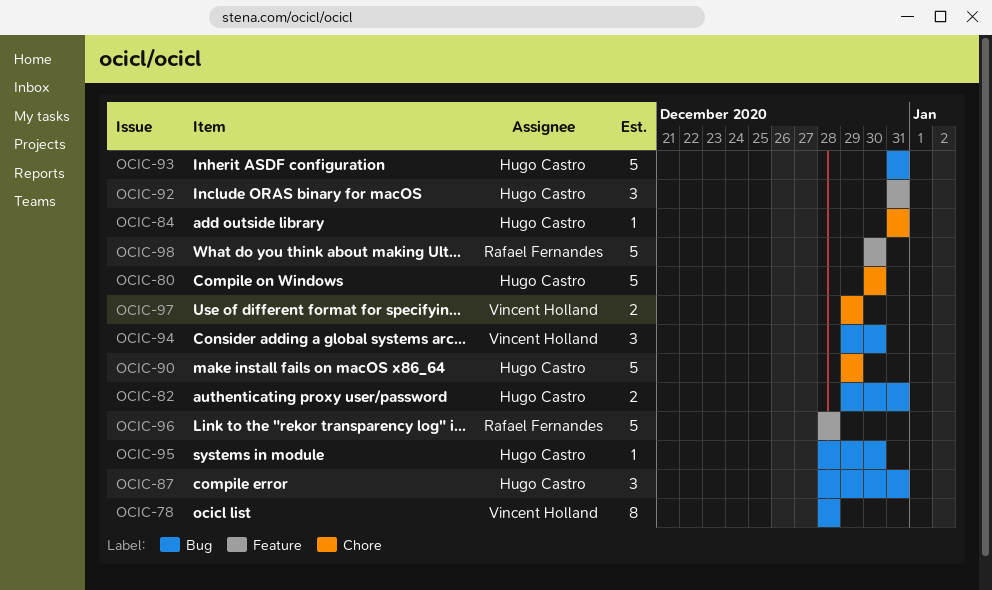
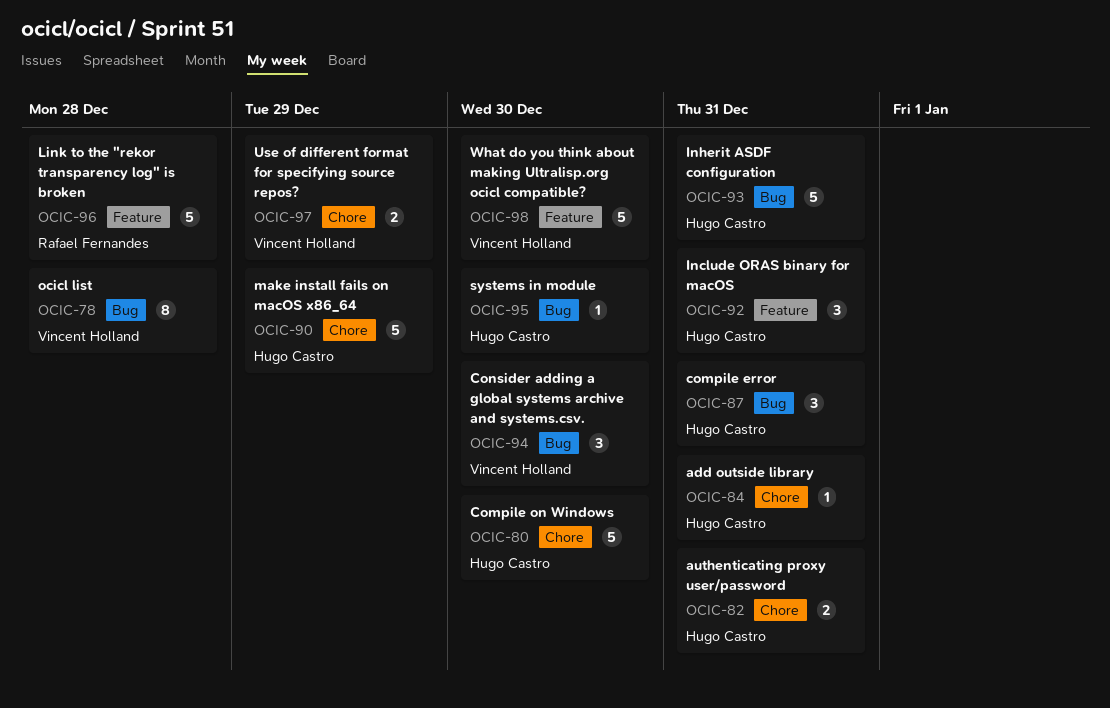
OCIC-82, label: Bug -> Chore
OCIC-98, owner: Rafael Fernandes -> Vincent Holland

